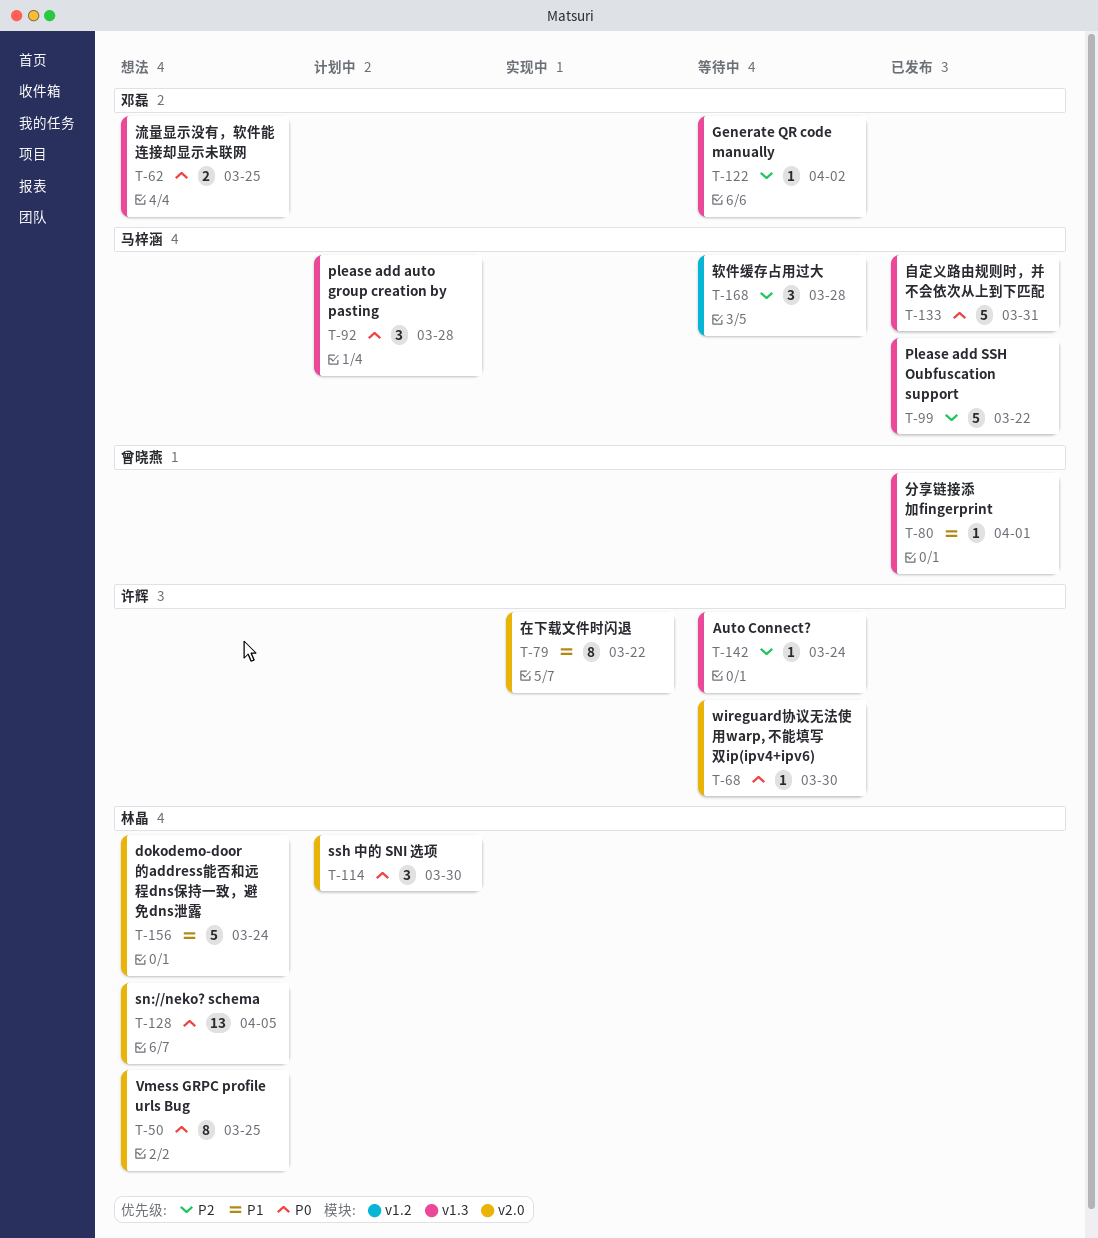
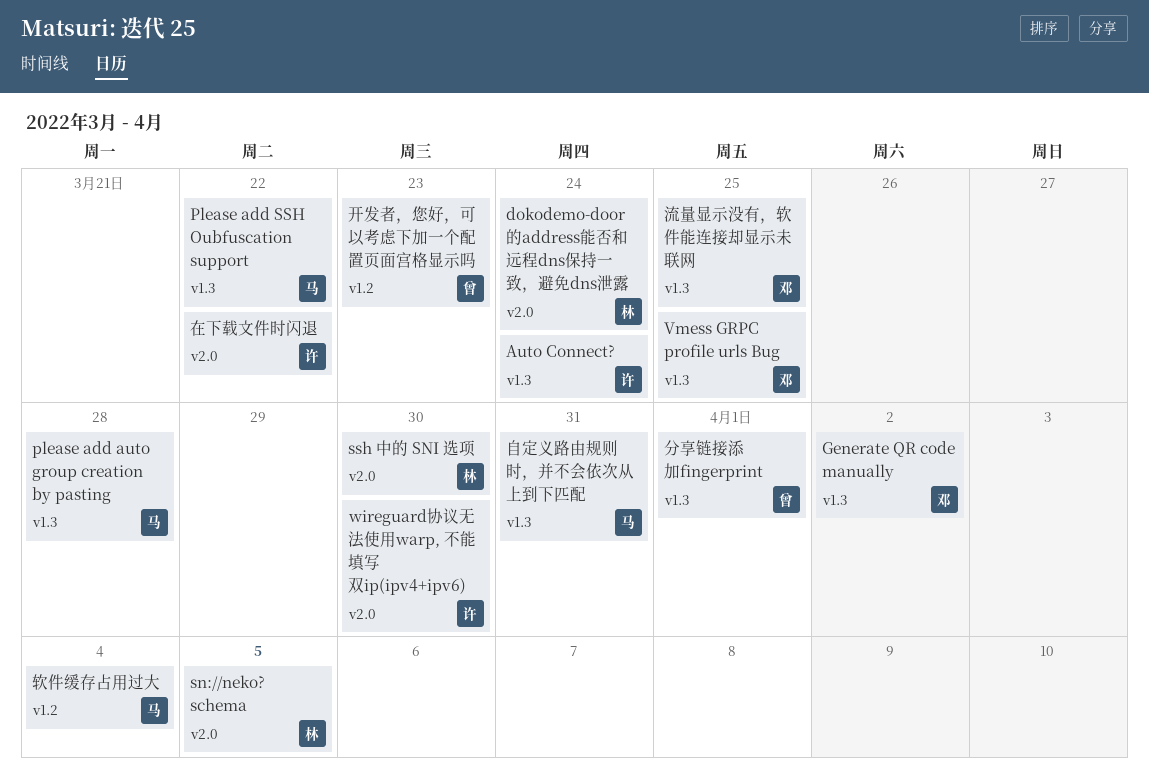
Vmess GRPC profile urls Bug, owner: 林晶 -> 邓磊
Vmess GRPC profile urls Bug, label: v2.0 -> v1.3
开发者，您好，可以考虑下加一个配置页面宫格显示吗: none -> present
软件缓存占用过大, due: Mar 28 -> Apr 4

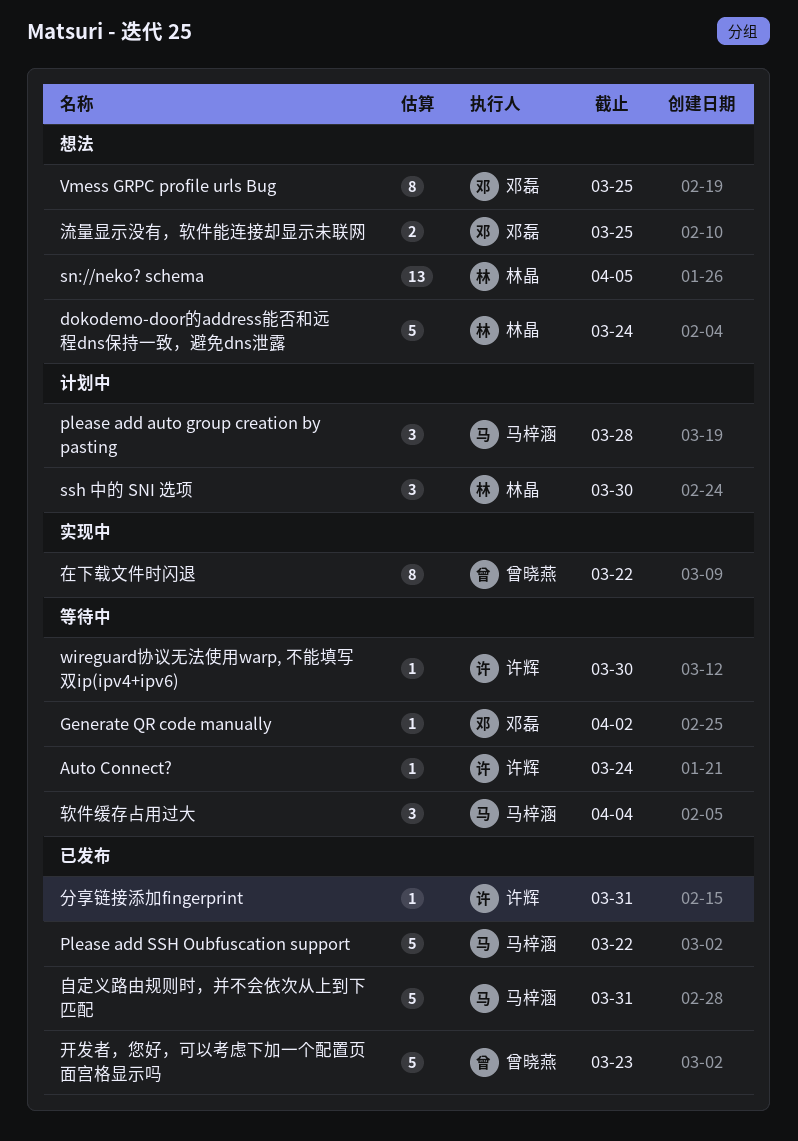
分享链接添加fingerprint, owner: 曾晓燕 -> 许辉
分享链接添加fingerprint, due: Apr 1 -> Mar 31
在下载文件时闪退, owner: 许辉 -> 曾晓燕

